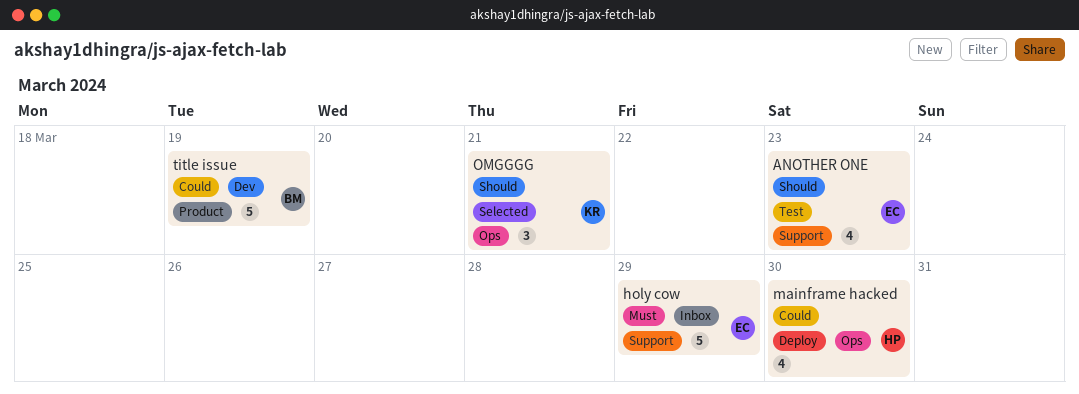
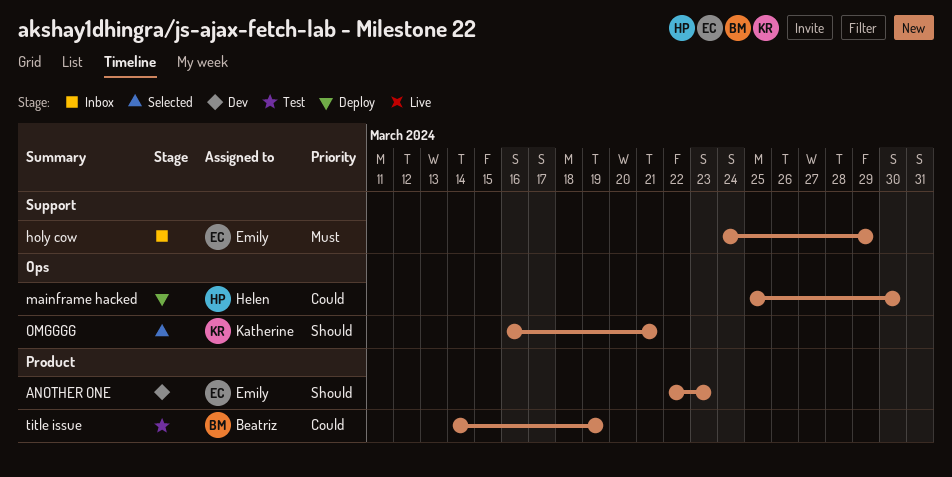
ANOTHER ONE, status: Test -> Dev
ANOTHER ONE, label: Support -> Product
title issue, status: Dev -> Test

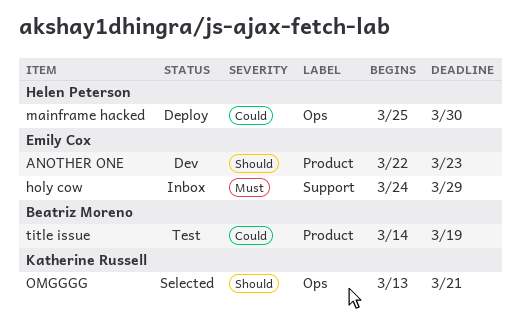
OMGGGG, start: Mar 16 -> Mar 13

